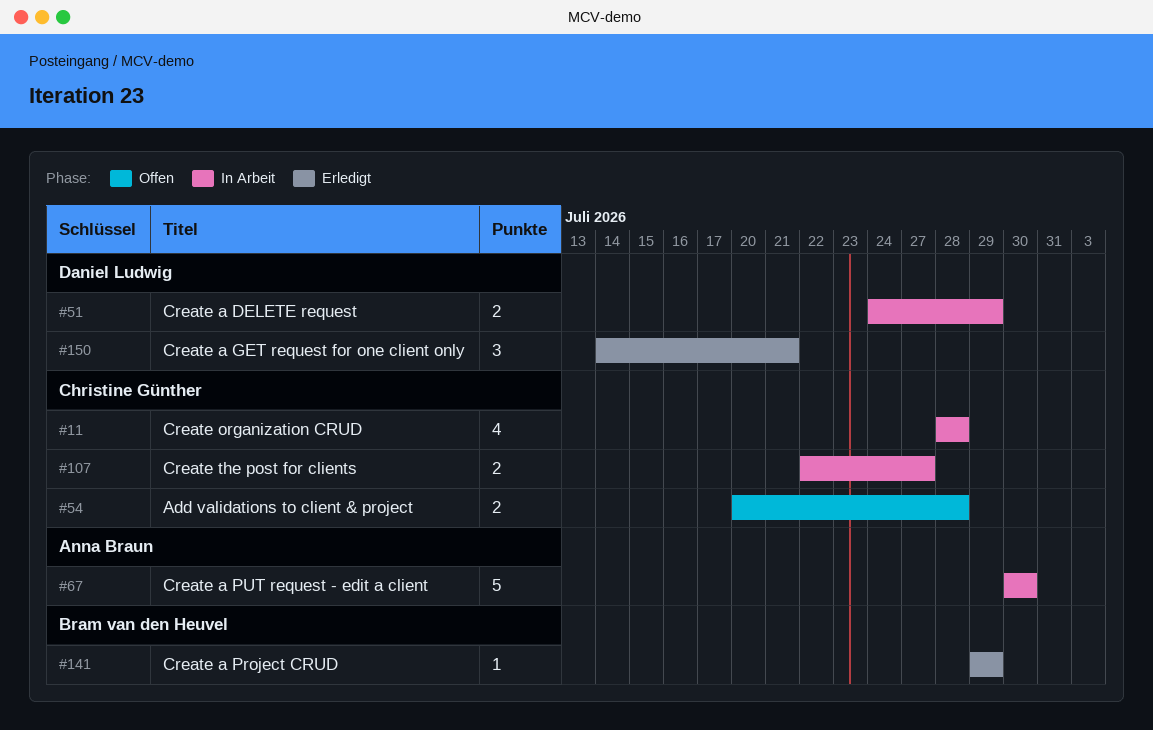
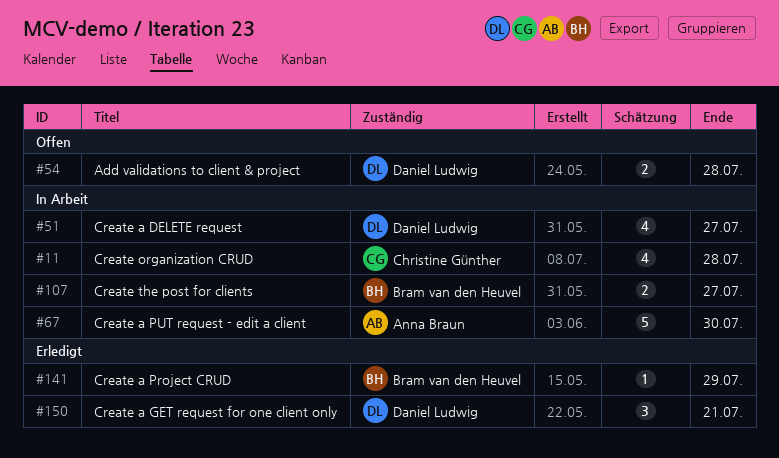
#51, estimate: 2 -> 4
#51, due: Jul 29 -> Jul 27
#54, owner: Christine Günther -> Daniel Ludwig
#107, owner: Christine Günther -> Bram van den Heuvel

